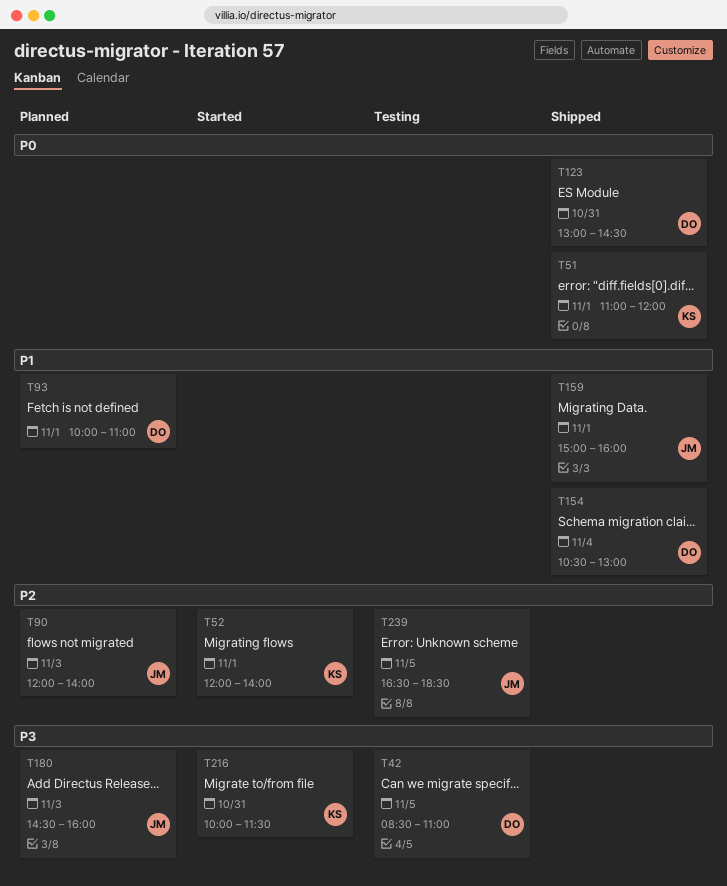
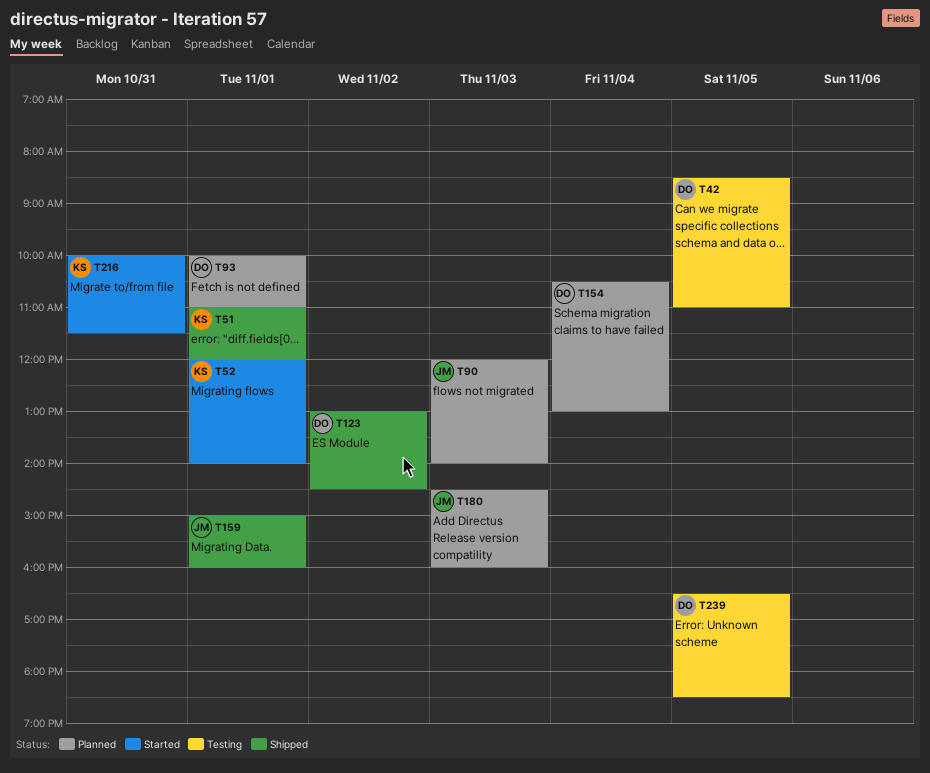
T123, day: Oct 31 -> Nov 2
T154, status: Shipped -> Planned
T239, owner: JM -> DO

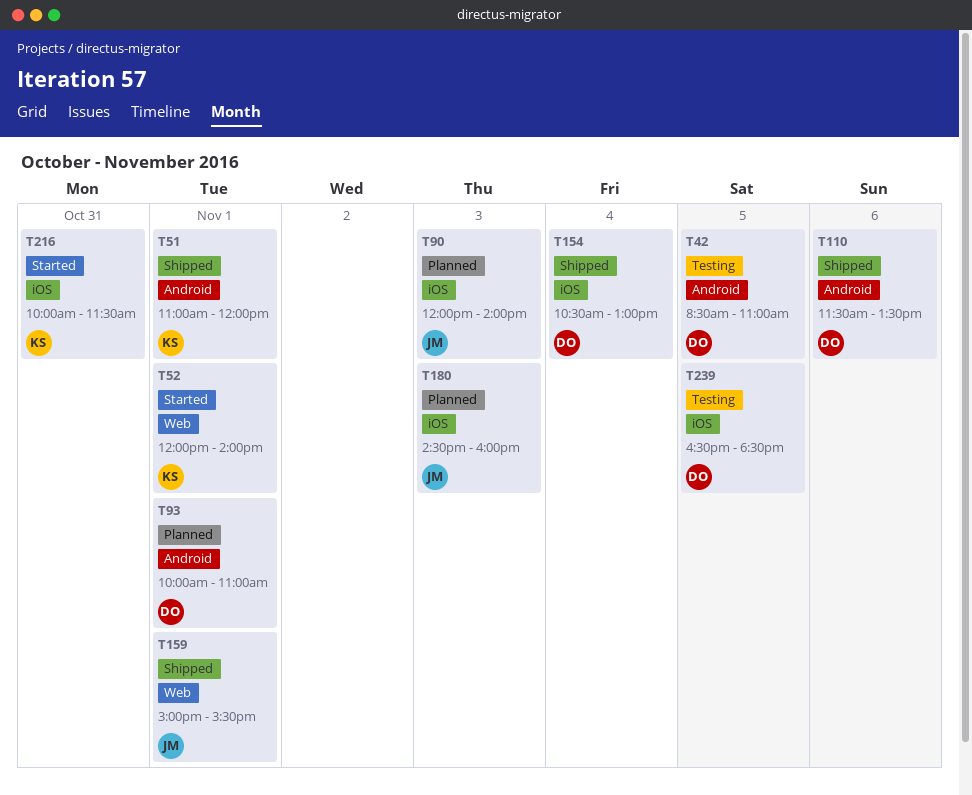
T110: none -> present
T123: present -> none
T154, status: Planned -> Shipped
T159, ends: 16:00 -> 15:30

